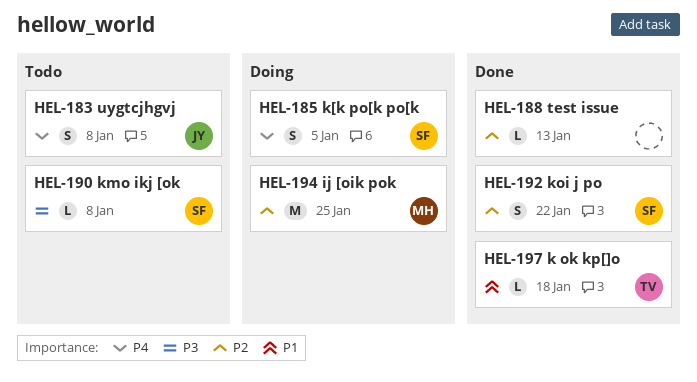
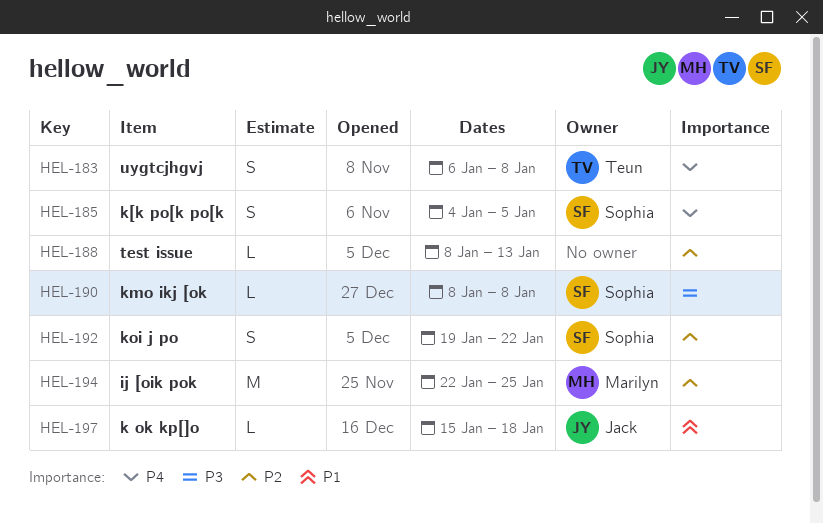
HEL-183, owner: Jack -> Teun
HEL-197, owner: Teun -> Jack

